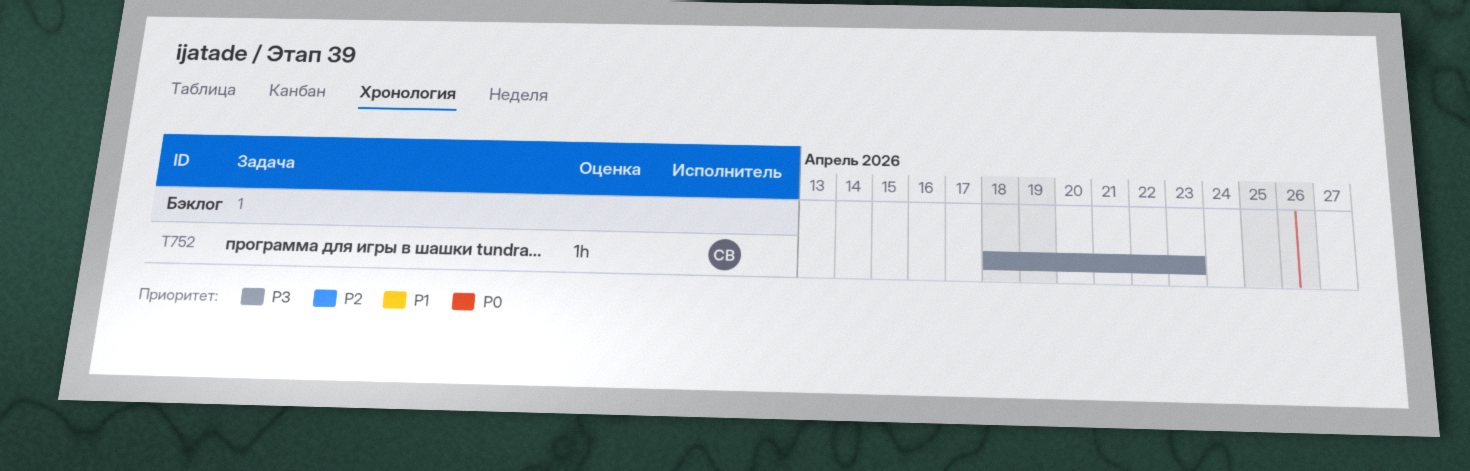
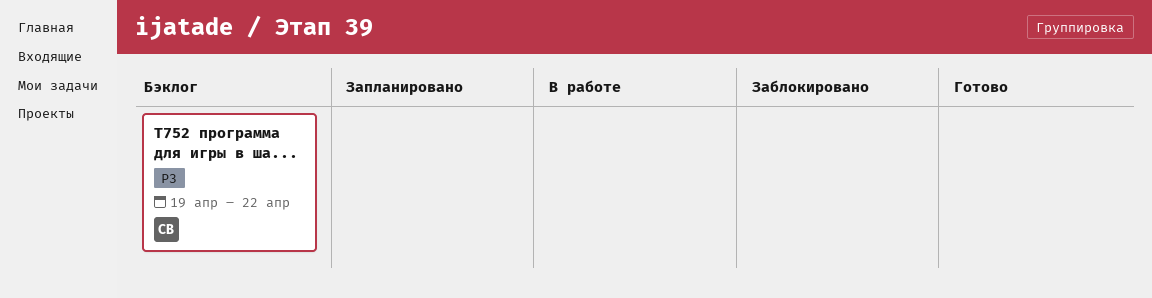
T752, start: Apr 18 -> Apr 19
T752, due: Apr 23 -> Apr 22

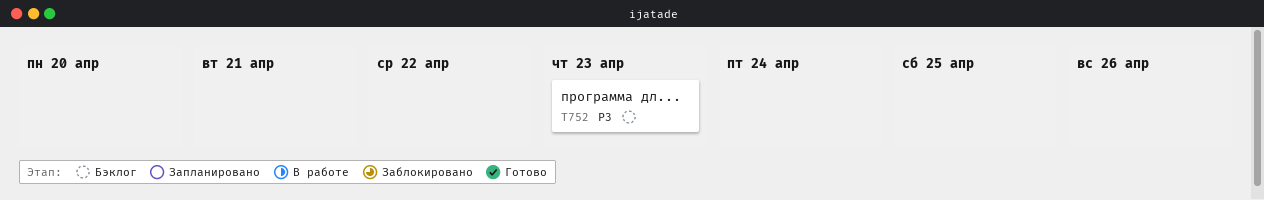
T752, due: Apr 22 -> Apr 23

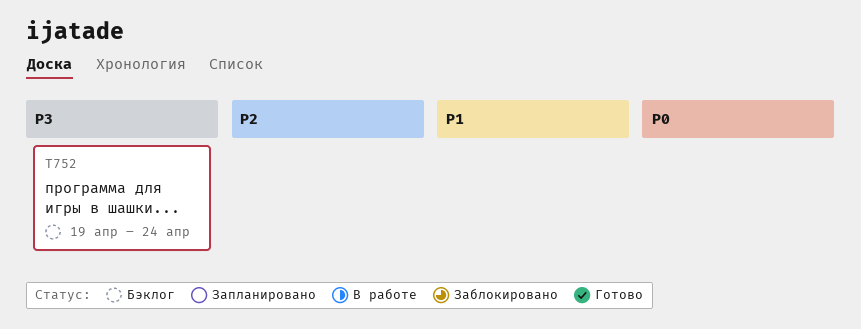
T752, due: Apr 23 -> Apr 24

